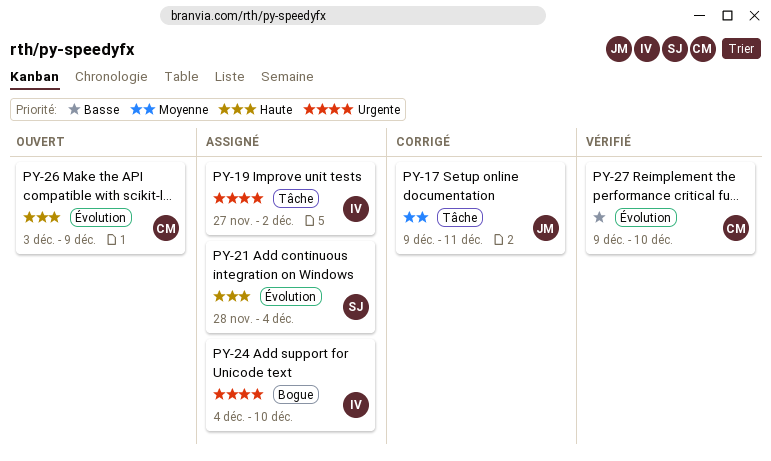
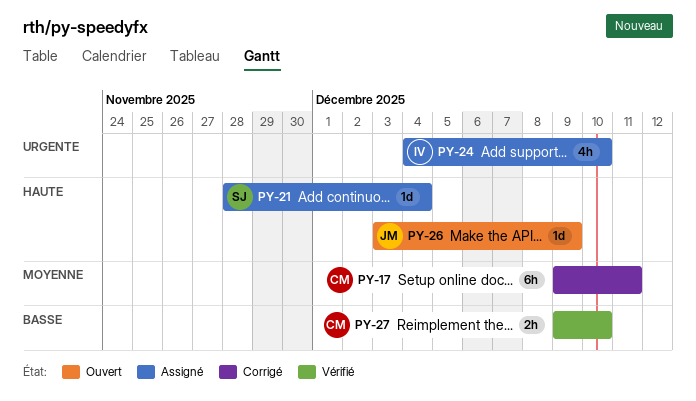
PY-17, owner: JM -> CM
PY-19: present -> none
PY-26, owner: CM -> JM

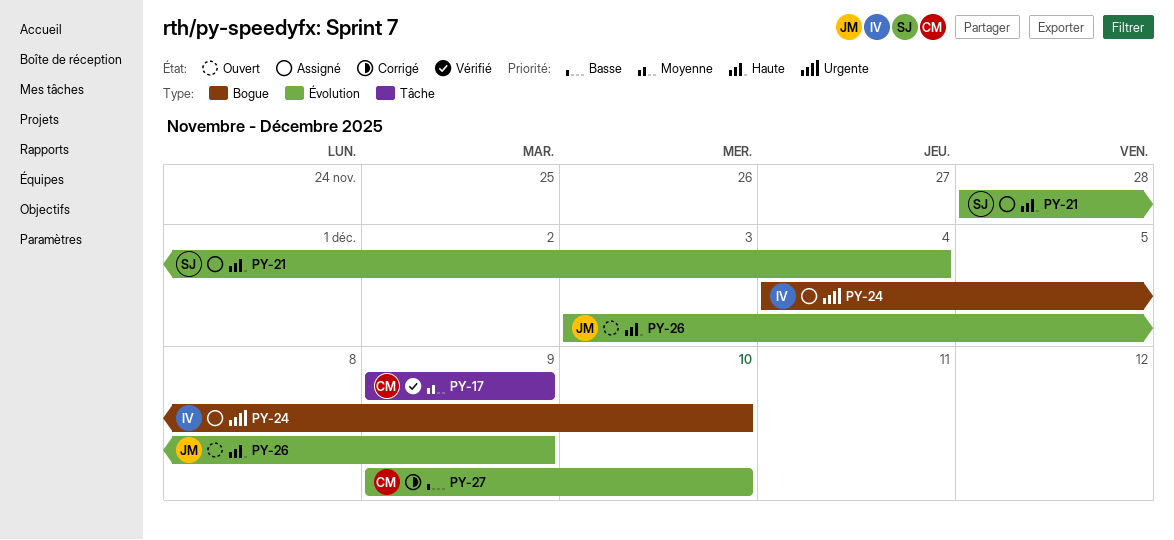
PY-17, status: Corrigé -> Vérifié
PY-17, due: Dec 11 -> Dec 9
PY-27, status: Vérifié -> Corrigé

